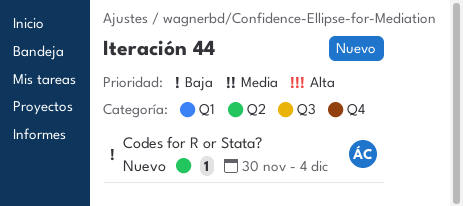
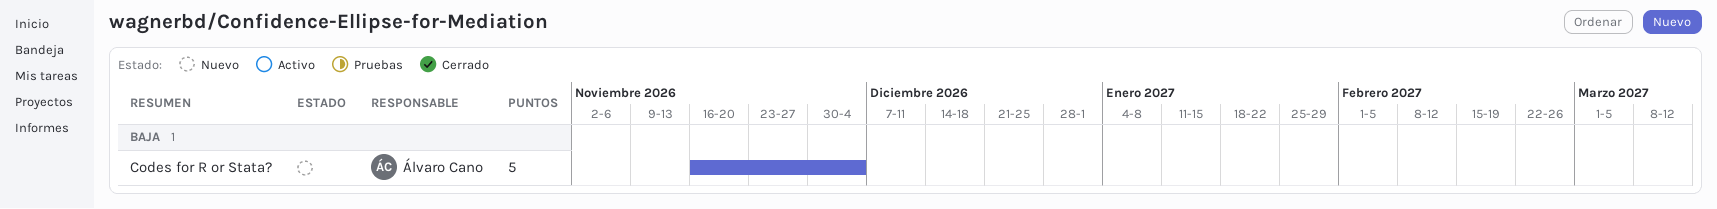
Codes for R or Stata?, estimate: 1 -> 5
Codes for R or Stata?, start: Nov 30 -> Nov 16

